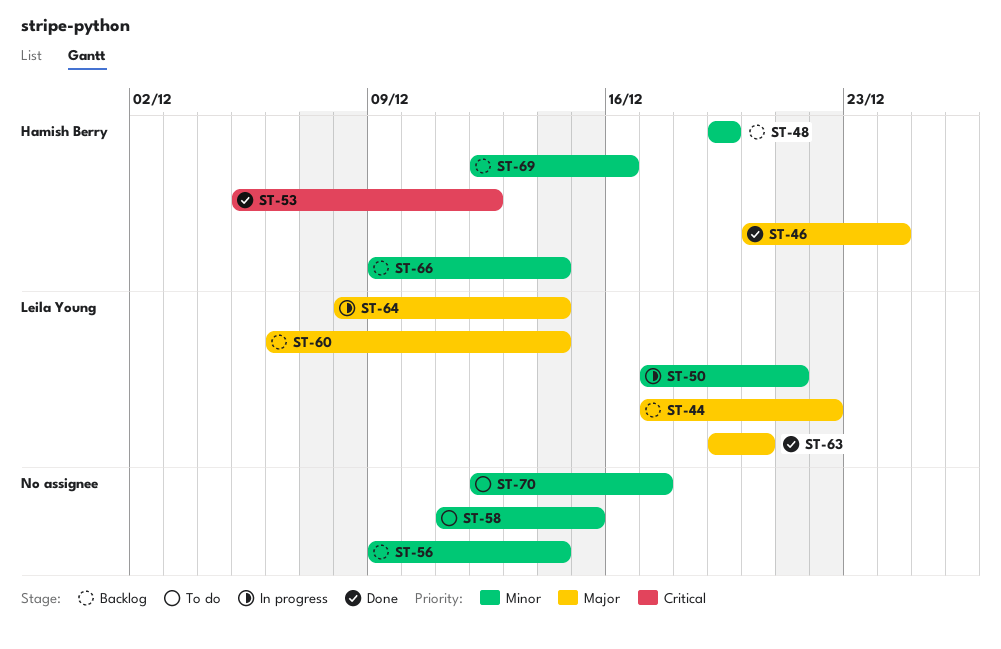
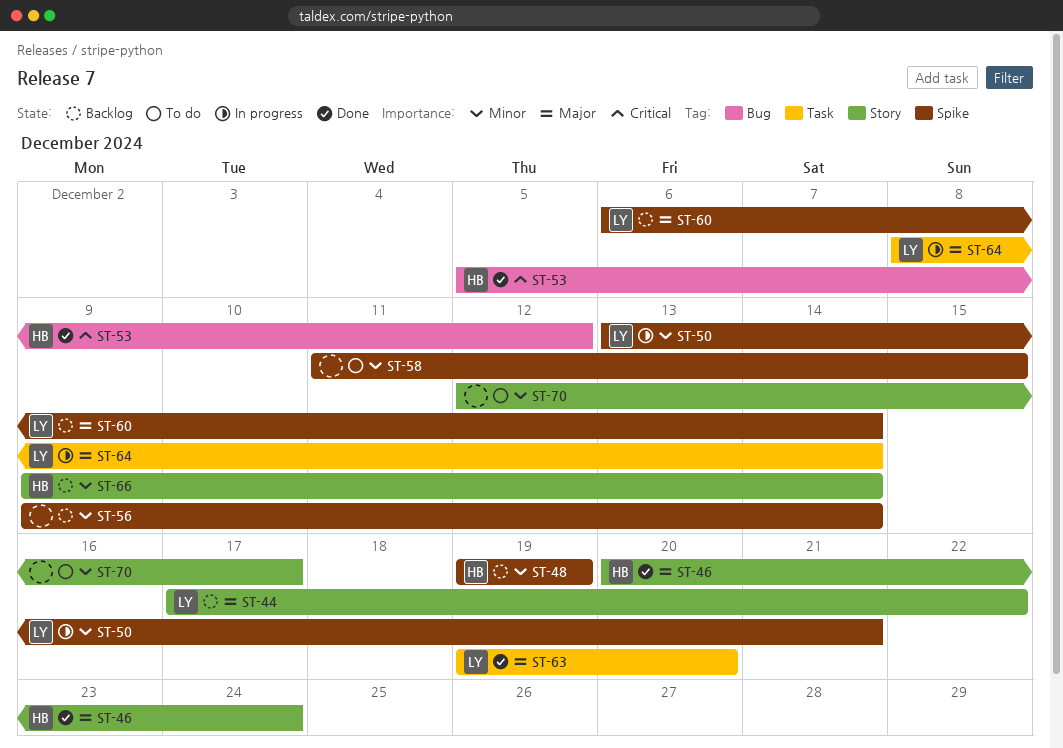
ST-50, start: Dec 17 -> Dec 13
ST-69: present -> none

